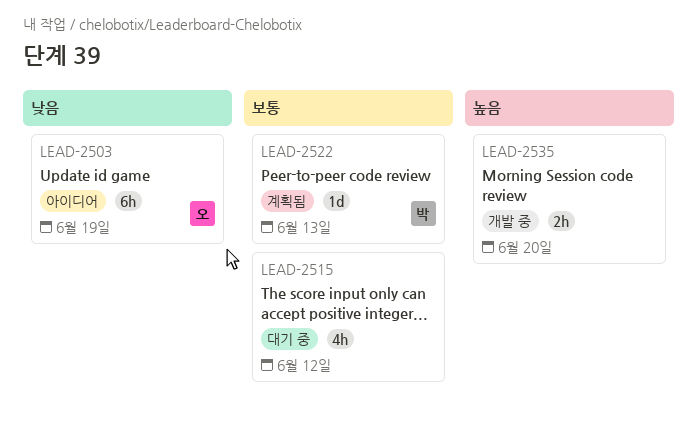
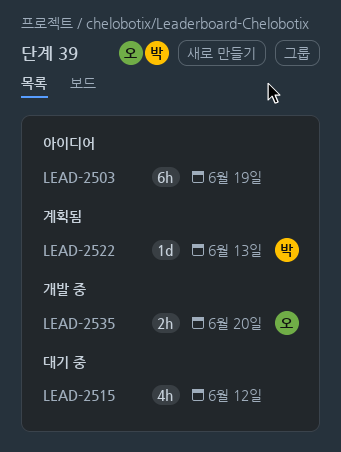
LEAD-2503, owner: 오 -> none
LEAD-2535, owner: none -> 오

